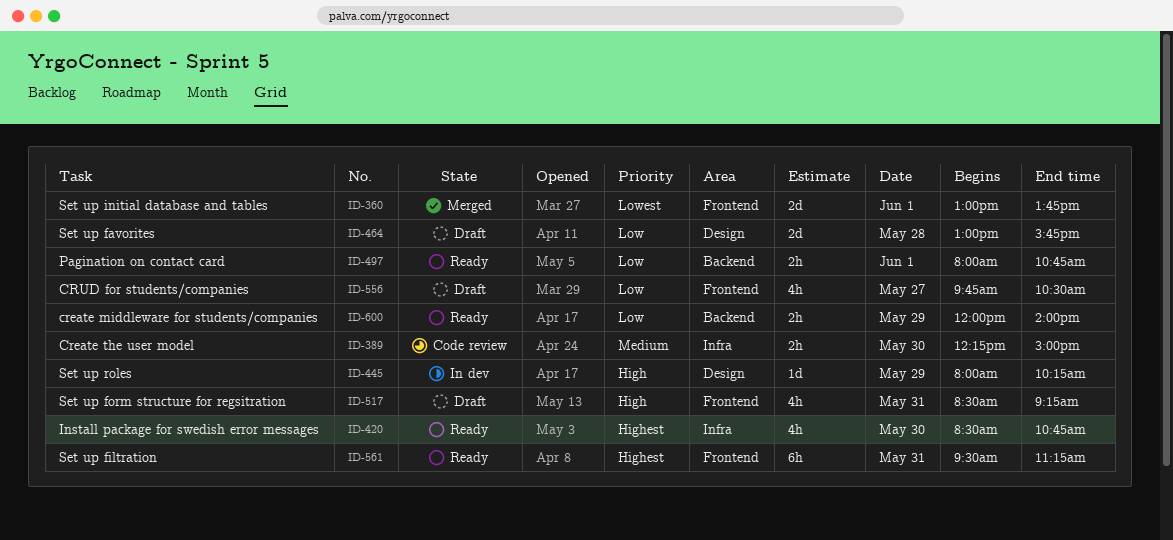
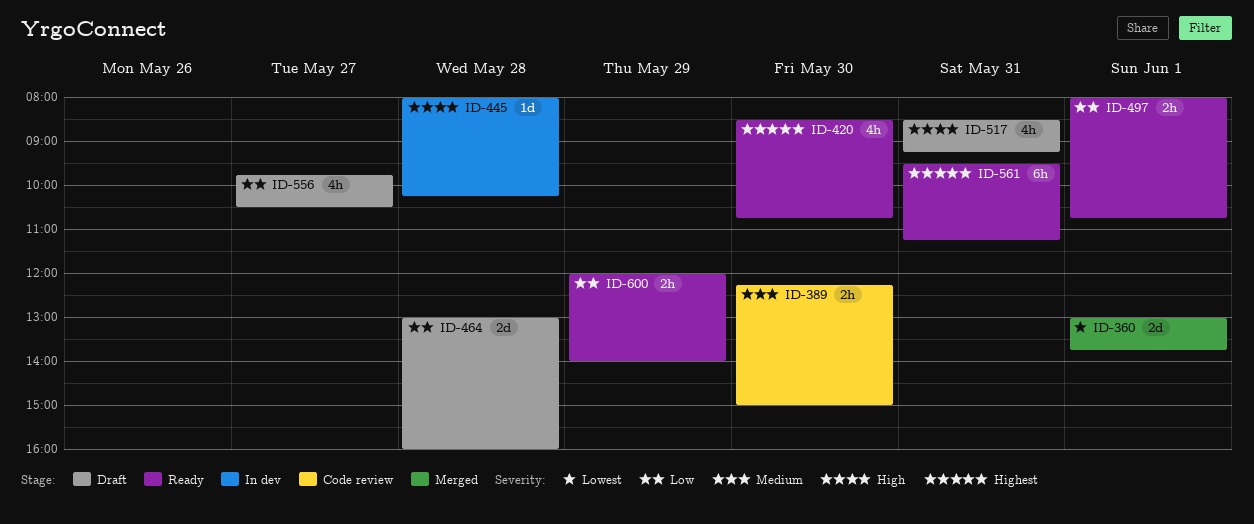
ID-445, day: May 29 -> May 28
ID-464, ends: 15:45 -> 16:00

